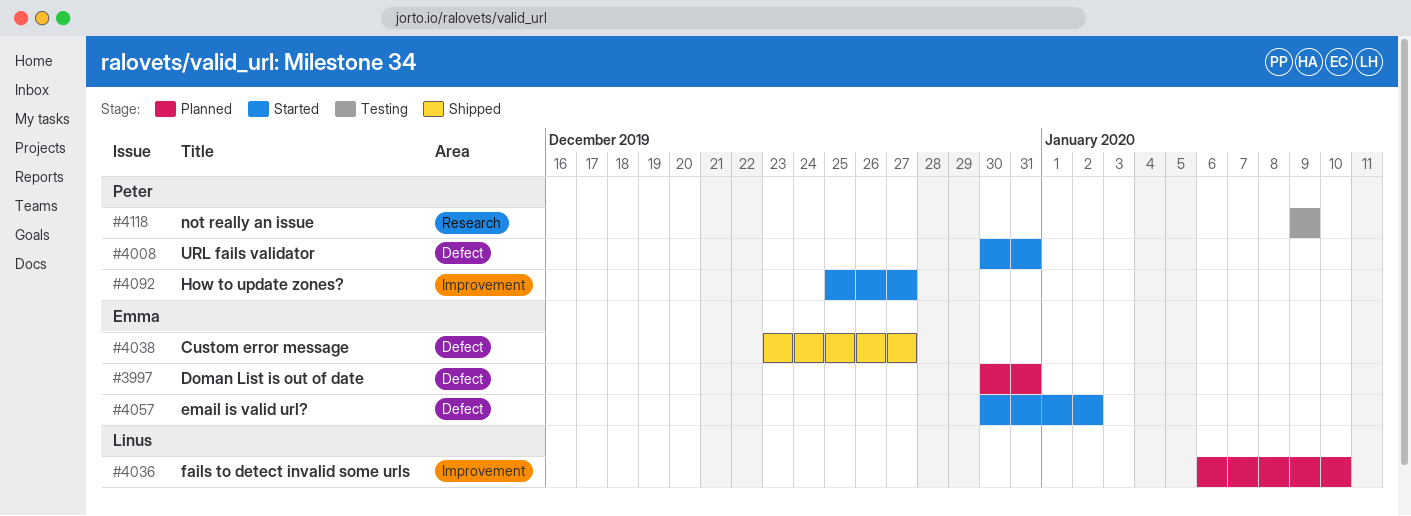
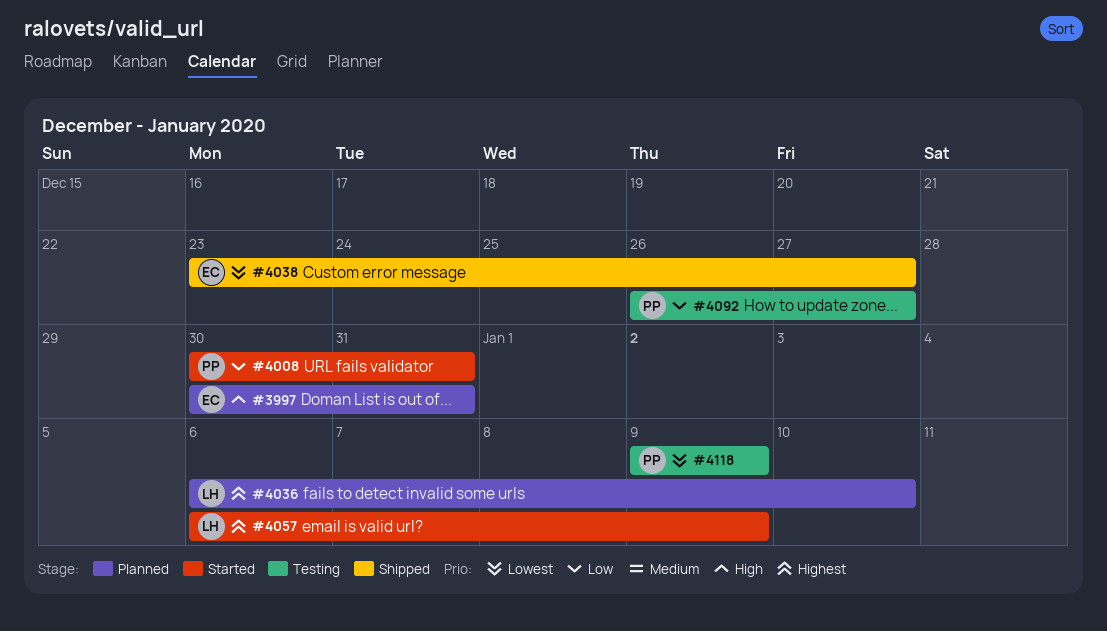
#4057, owner: Emma -> Linus
#4057, start: Dec 30 -> Jan 6
#4057, due: Jan 2 -> Jan 9
#4092, status: Started -> Testing
#4092, start: Dec 25 -> Dec 26

